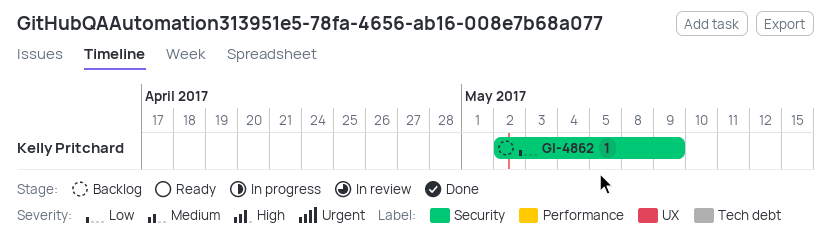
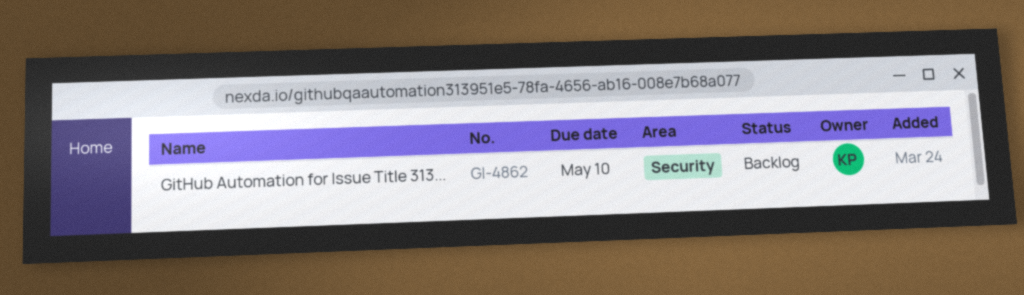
GI-4862, due: May 9 -> May 10

